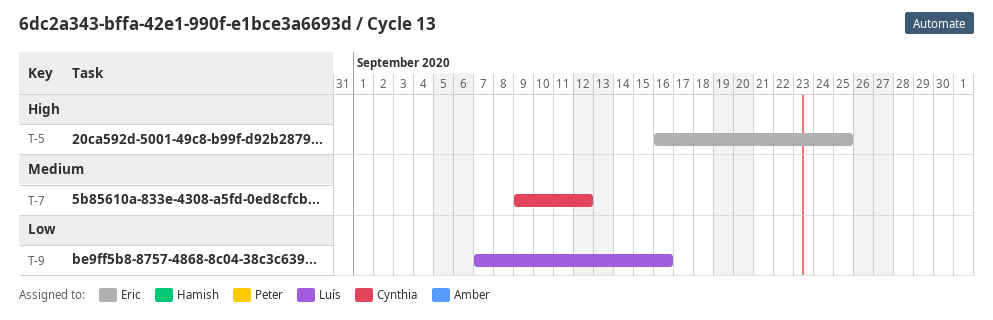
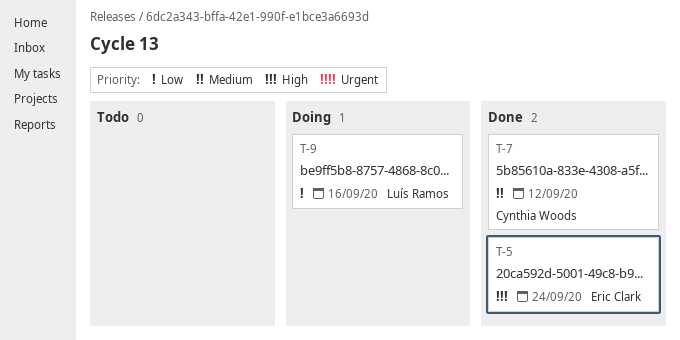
T-5, due: Sep 25 -> Sep 24

